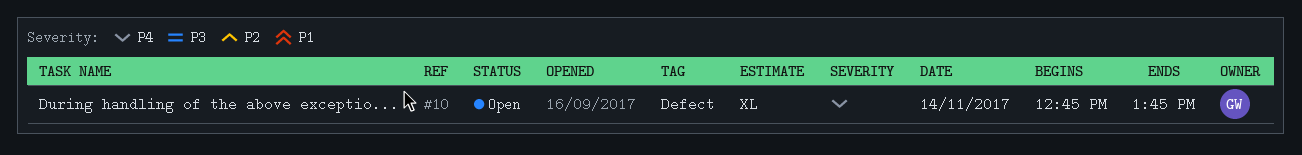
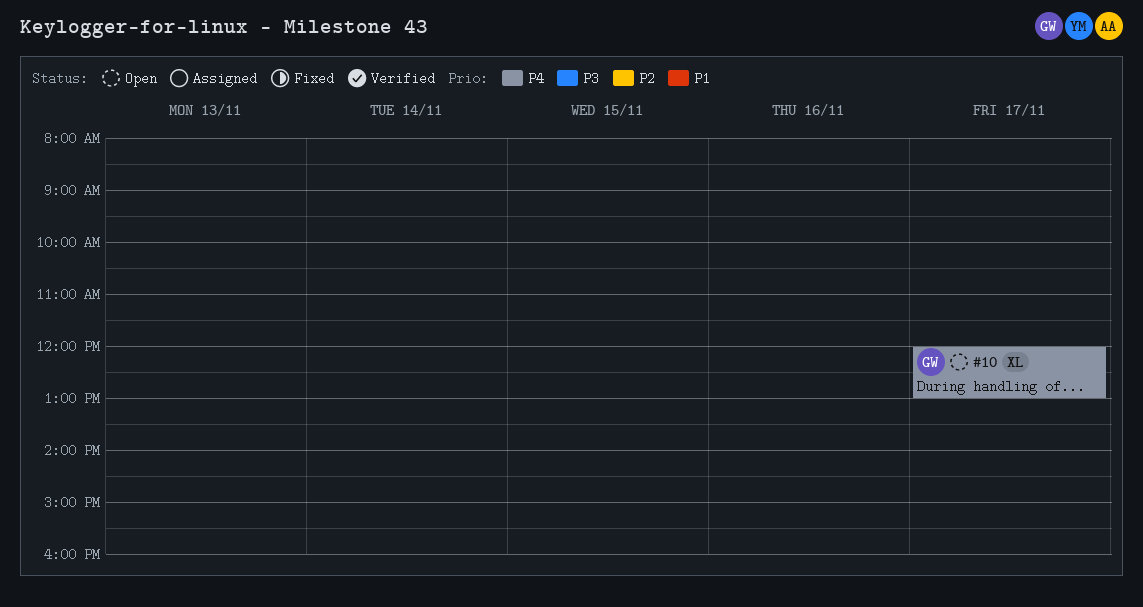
#10, day: Nov 14 -> Nov 17
#10, begins: 12:45 -> 12:00
#10, ends: 13:45 -> 13:00

